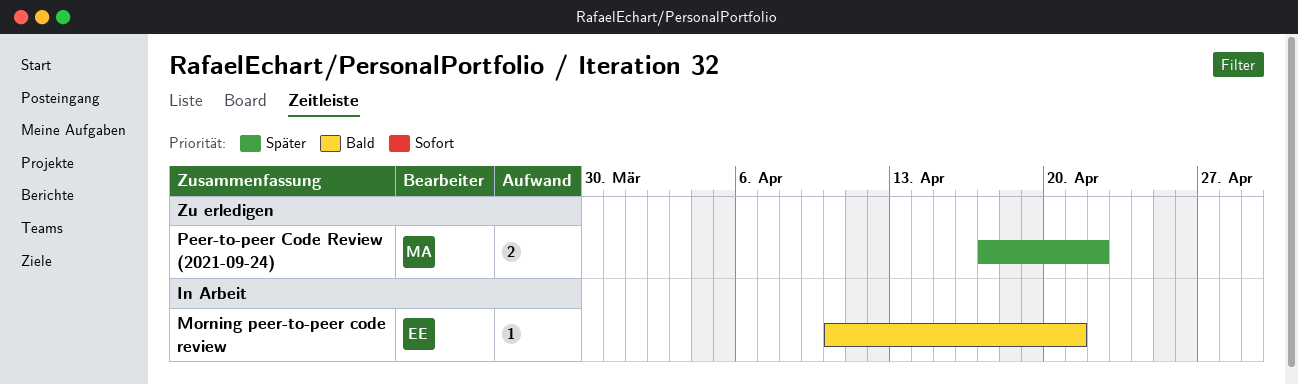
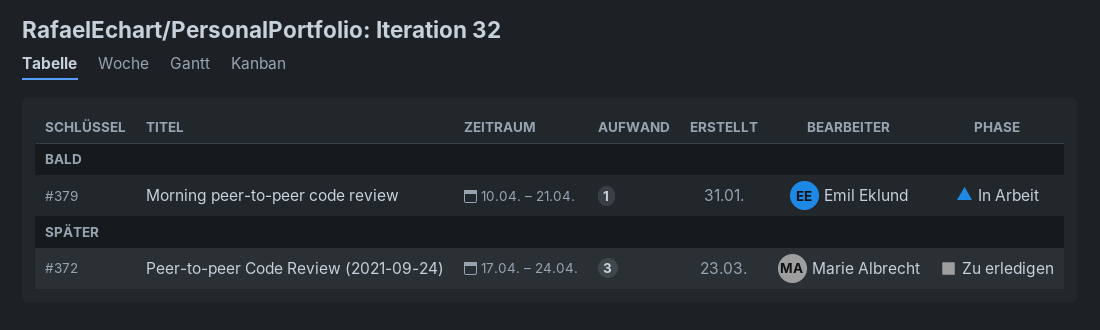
Peer-to-peer Code Review (2021-09-24), estimate: 2 -> 3
Peer-to-peer Code Review (2021-09-24), due: Apr 22 -> Apr 24

